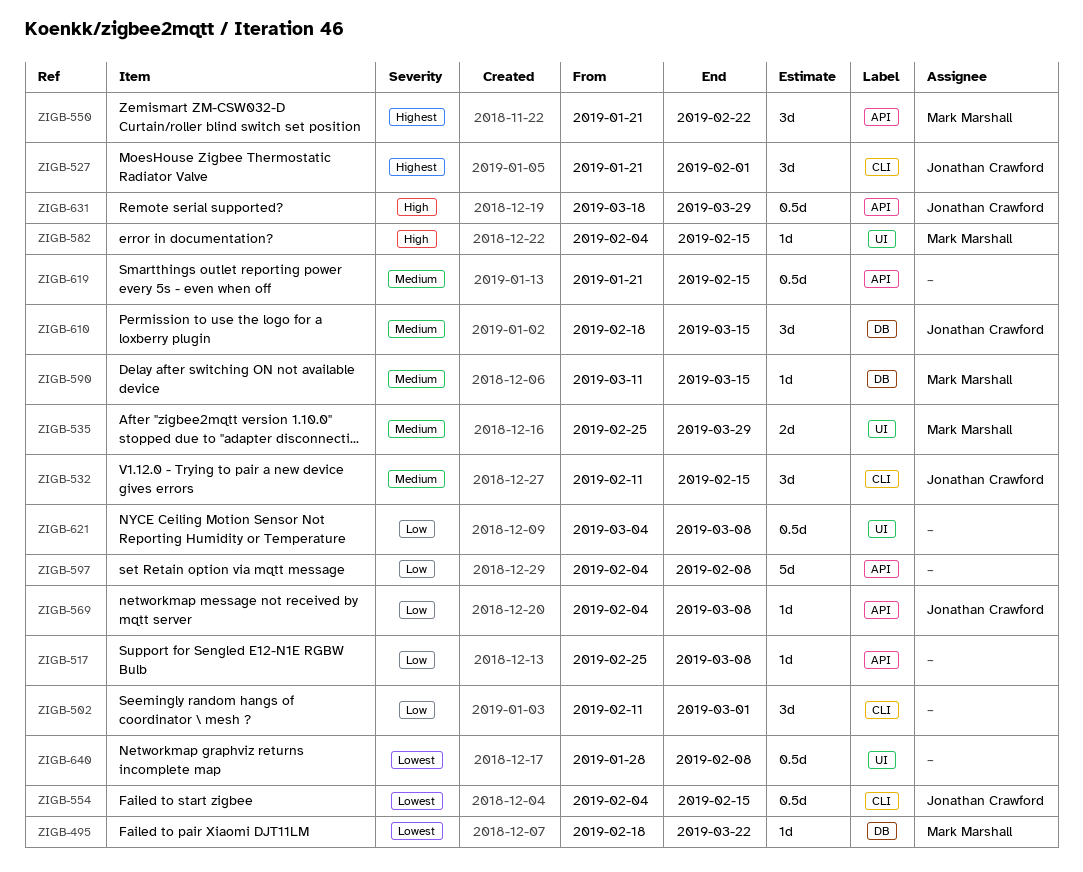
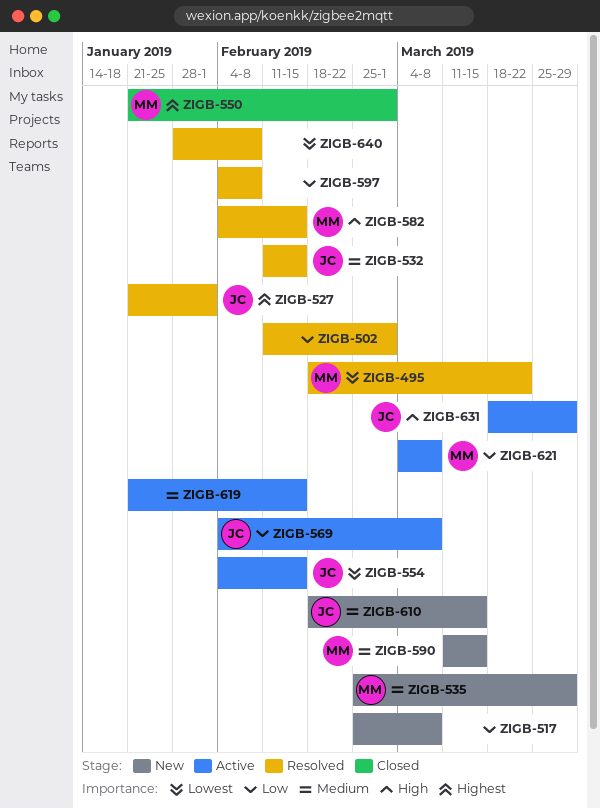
ZIGB-550, due: Feb 22 -> Mar 1
ZIGB-621, owner: none -> Mark Marshall

